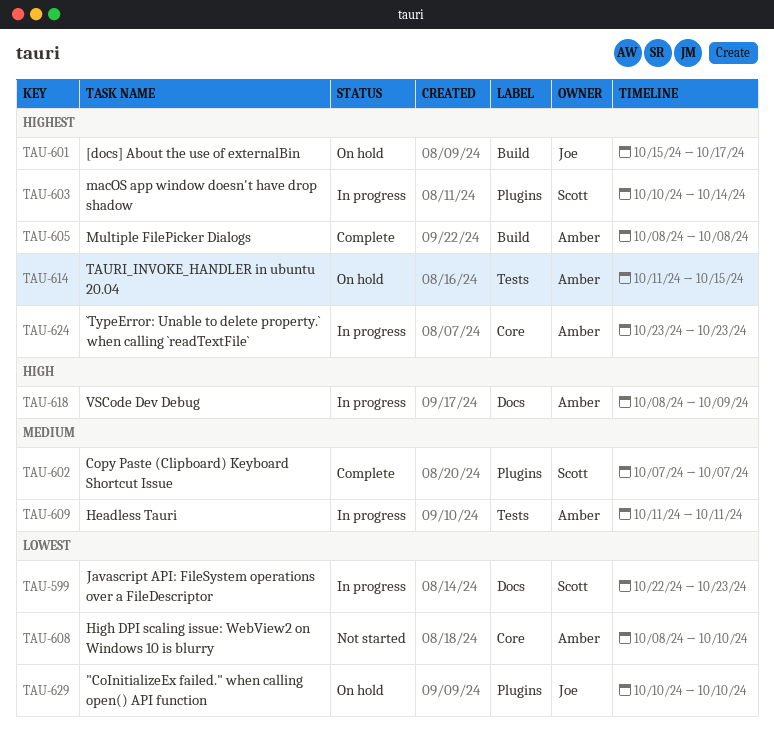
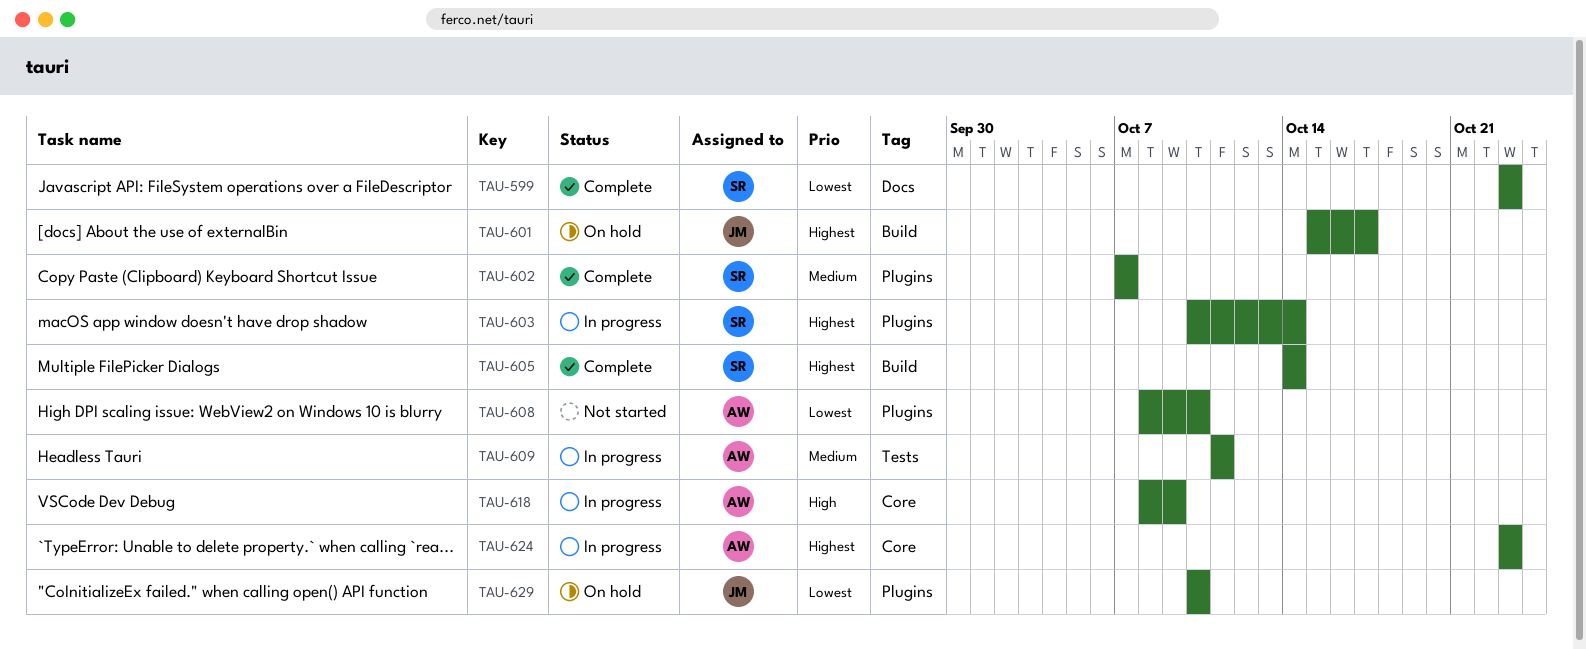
TAU-599, status: In progress -> Complete
TAU-599, start: Oct 22 -> Oct 23
TAU-605, owner: Amber -> Scott
TAU-605, start: Oct 8 -> Oct 14
TAU-605, due: Oct 8 -> Oct 14
TAU-608, label: Core -> Plugins
TAU-614: present -> none
TAU-618, label: Docs -> Core

